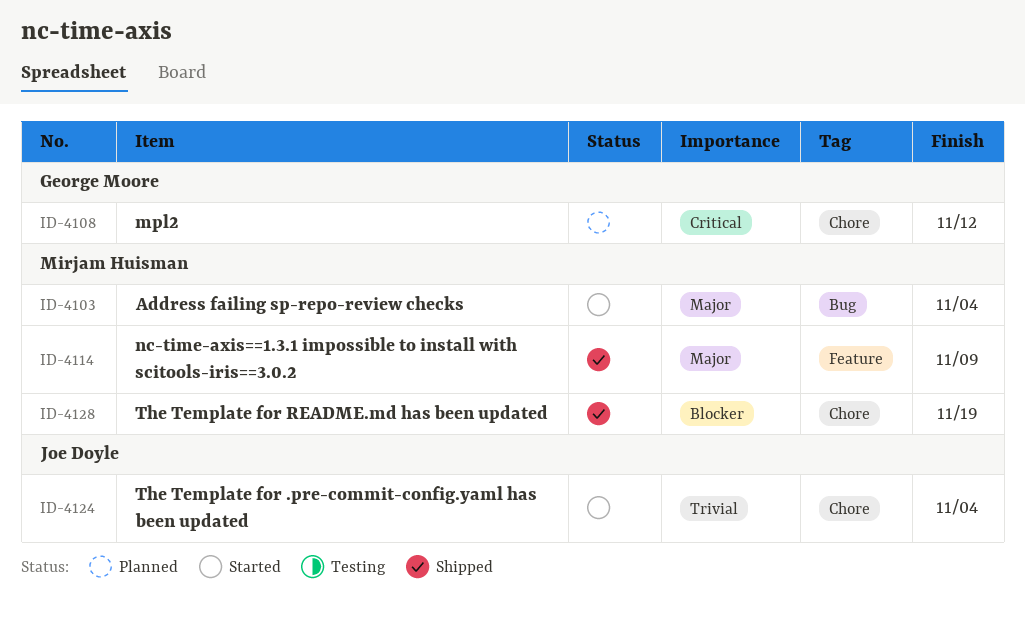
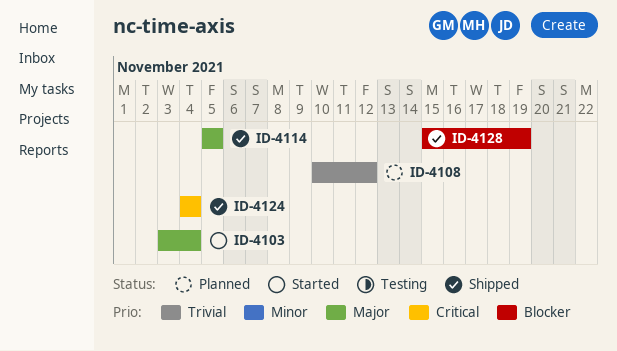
ID-4108, priority: Critical -> Trivial
ID-4114, due: Nov 9 -> Nov 5
ID-4124, status: Started -> Shipped
ID-4124, priority: Trivial -> Critical

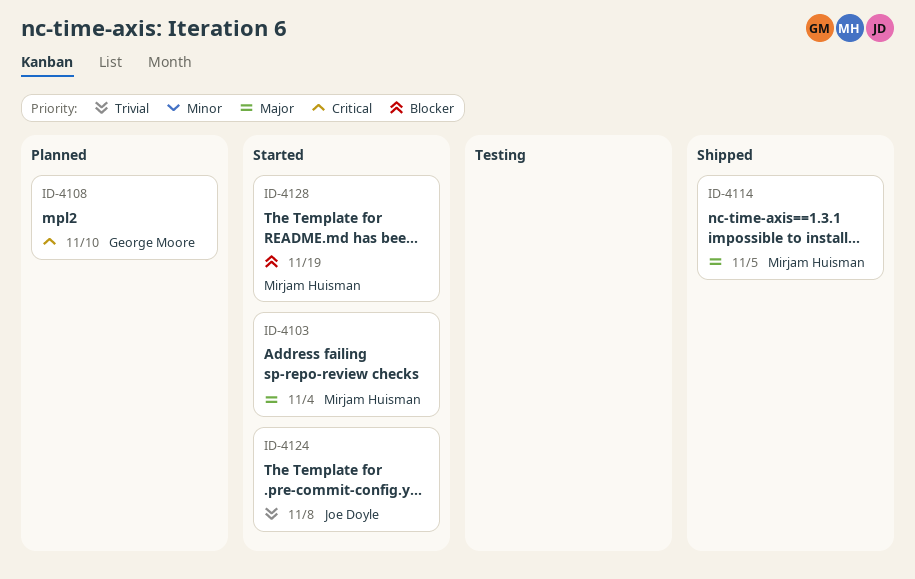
ID-4108, priority: Trivial -> Critical
ID-4108, due: Nov 12 -> Nov 10
ID-4124, status: Shipped -> Started
ID-4124, priority: Critical -> Trivial
ID-4124, due: Nov 4 -> Nov 8
ID-4128, status: Shipped -> Started

